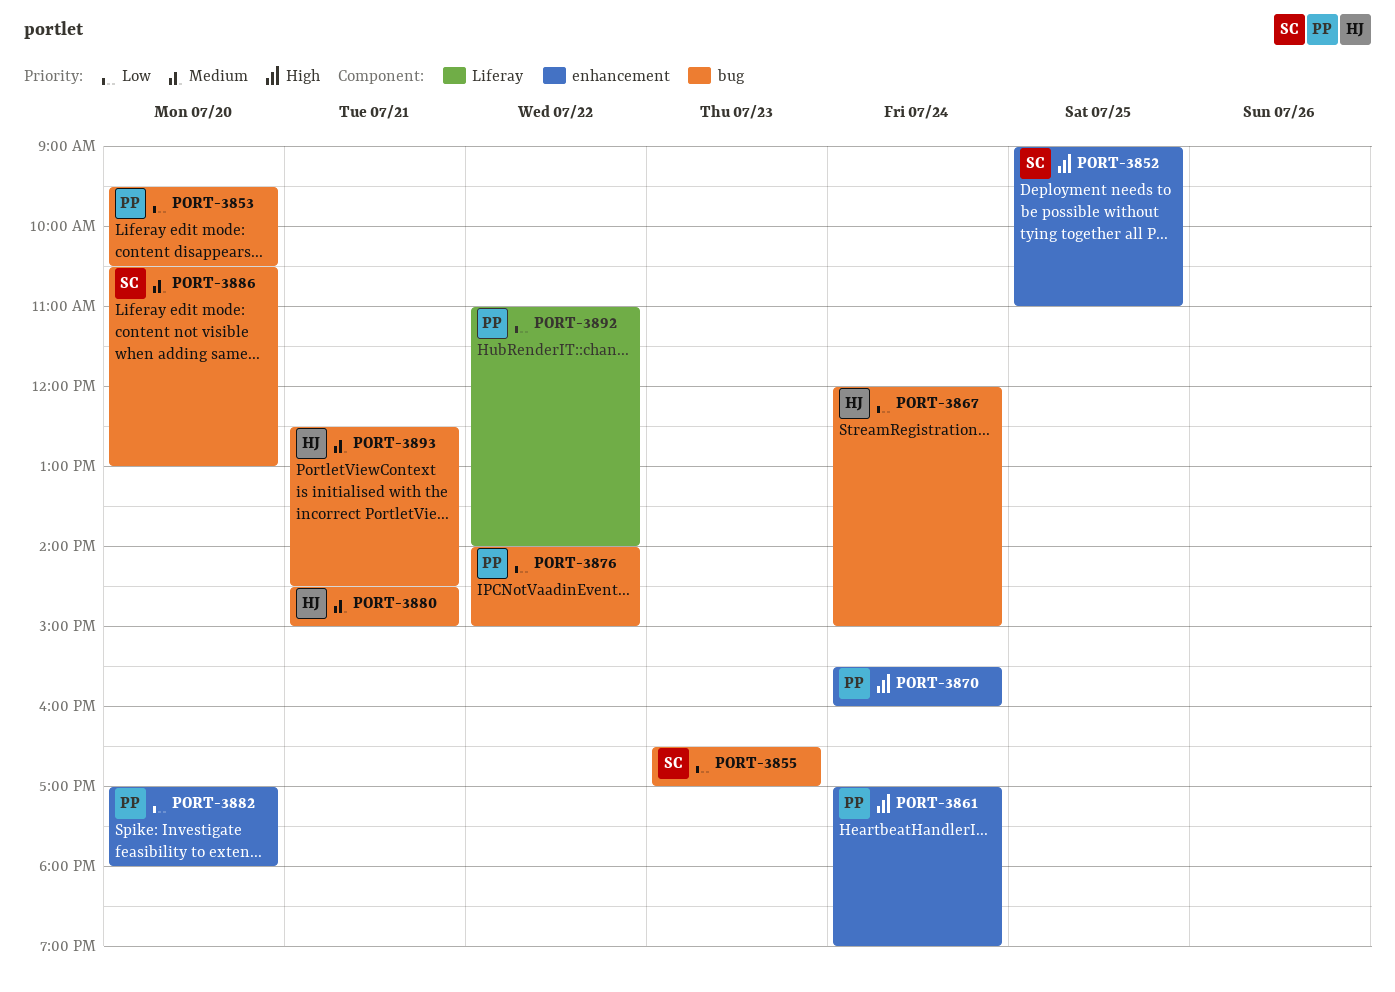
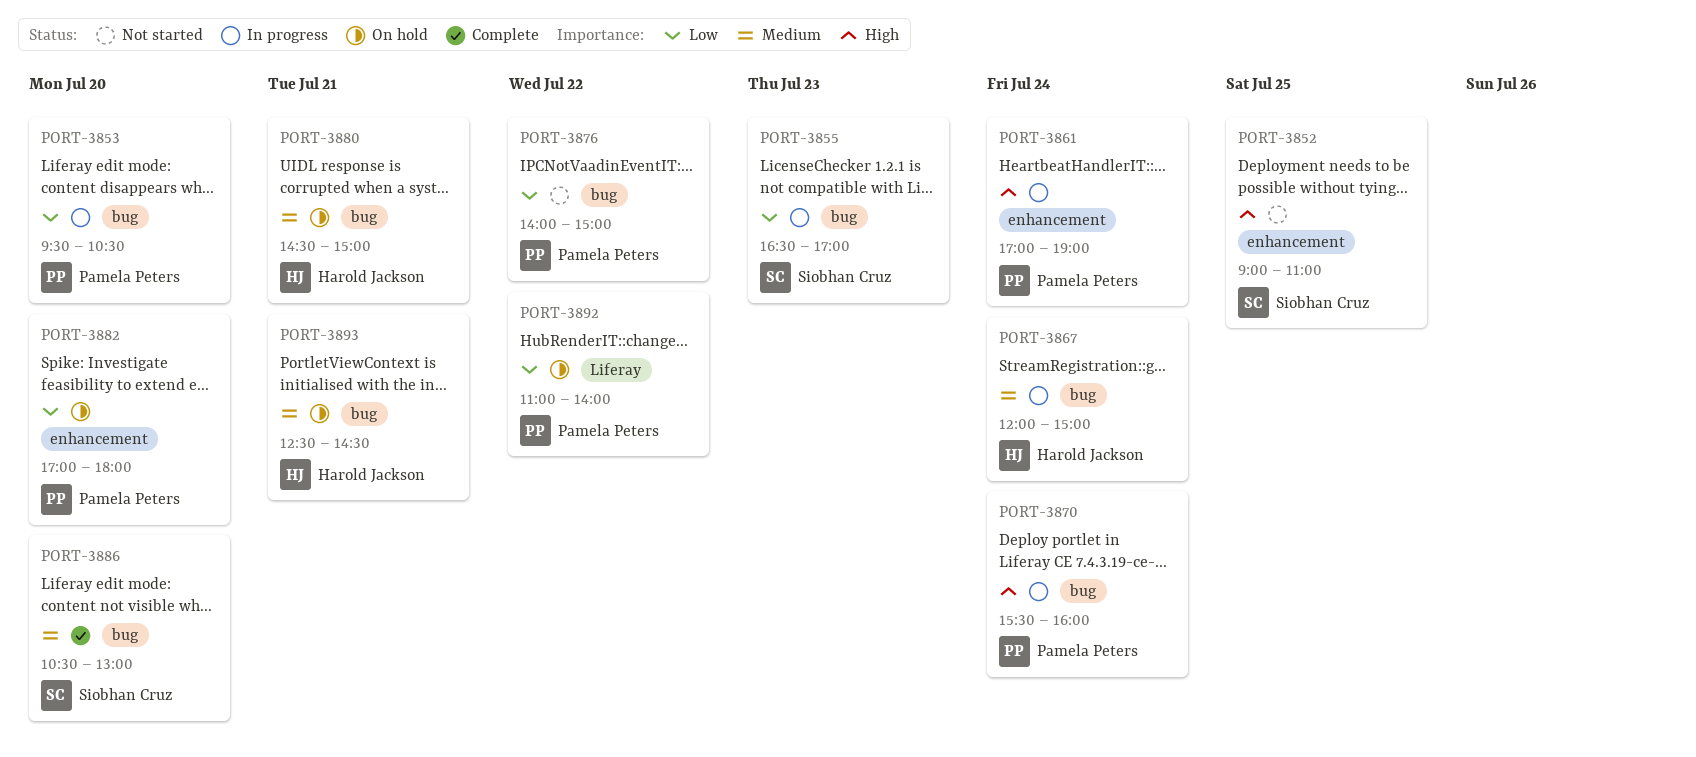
PORT-3867, priority: Low -> Medium
PORT-3870, label: enhancement -> bug

